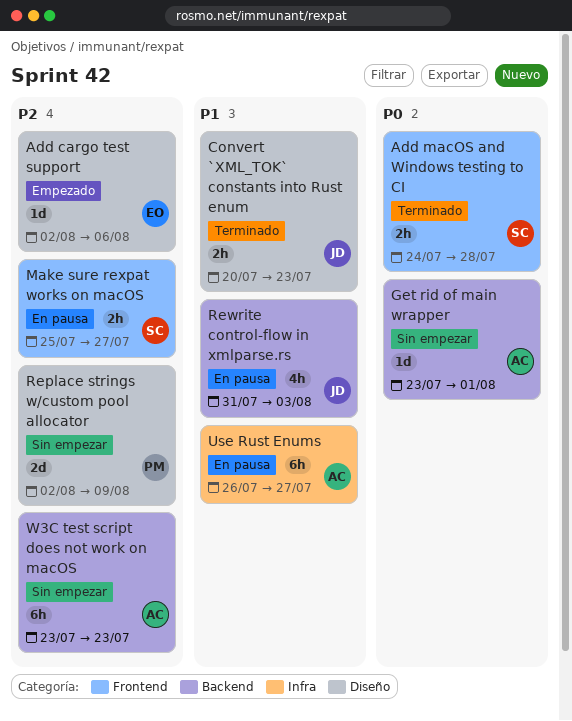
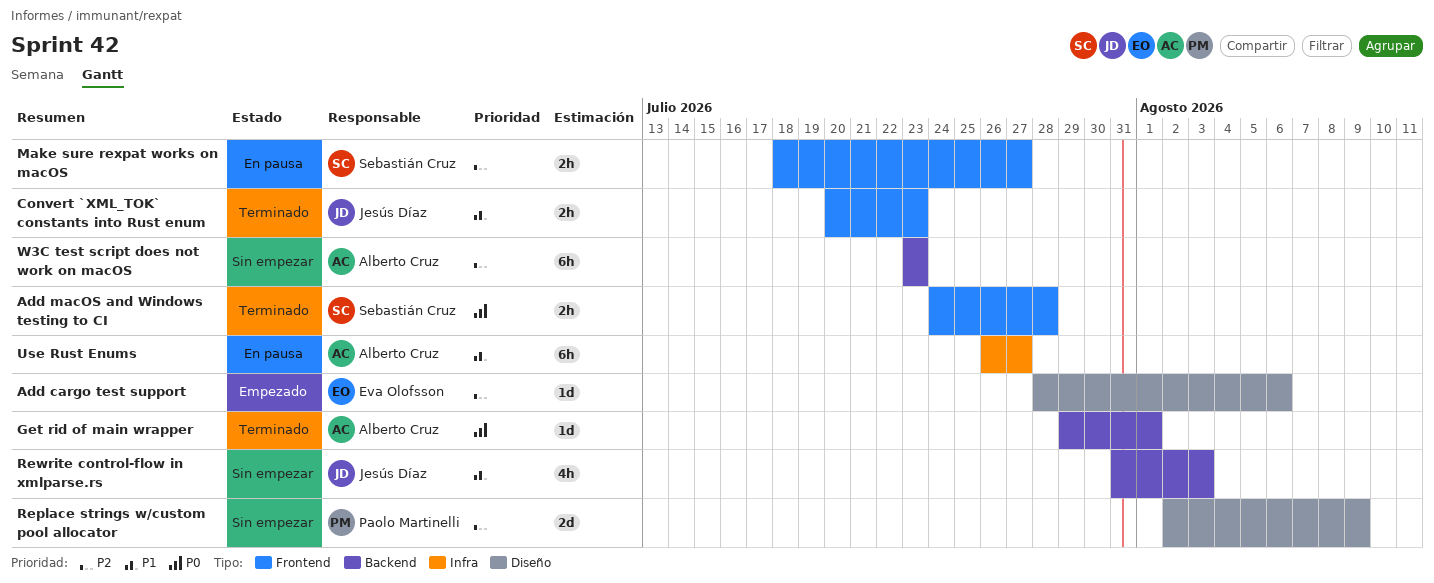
Add cargo test support, start: Aug 2 -> Jul 28
Convert `XML_TOK` constants into Rust enum, label: Diseño -> Frontend
Get rid of main wrapper, status: Sin empezar -> Terminado
Get rid of main wrapper, start: Jul 23 -> Jul 29
Make sure rexpat works on macOS, start: Jul 25 -> Jul 18
Rewrite control-flow in xmlparse.rs, status: En pausa -> Sin empezar

